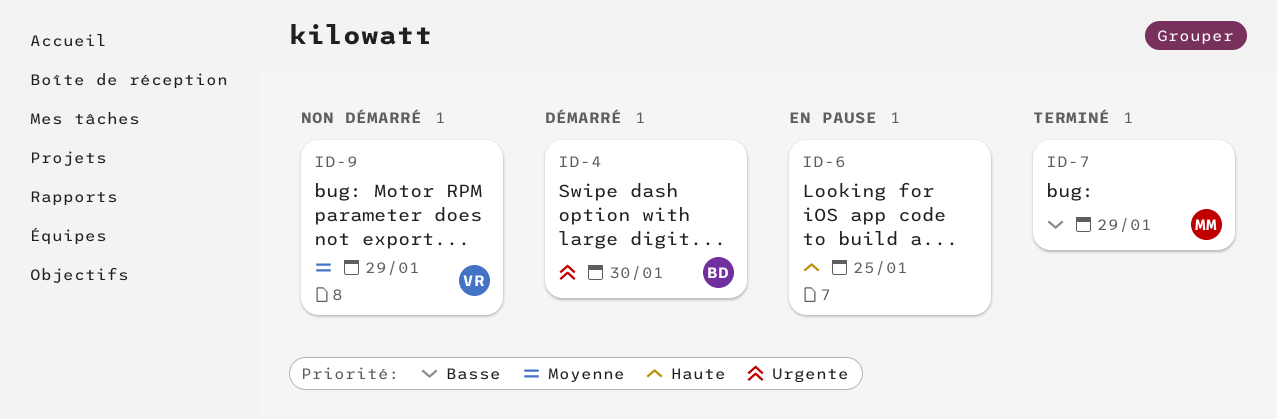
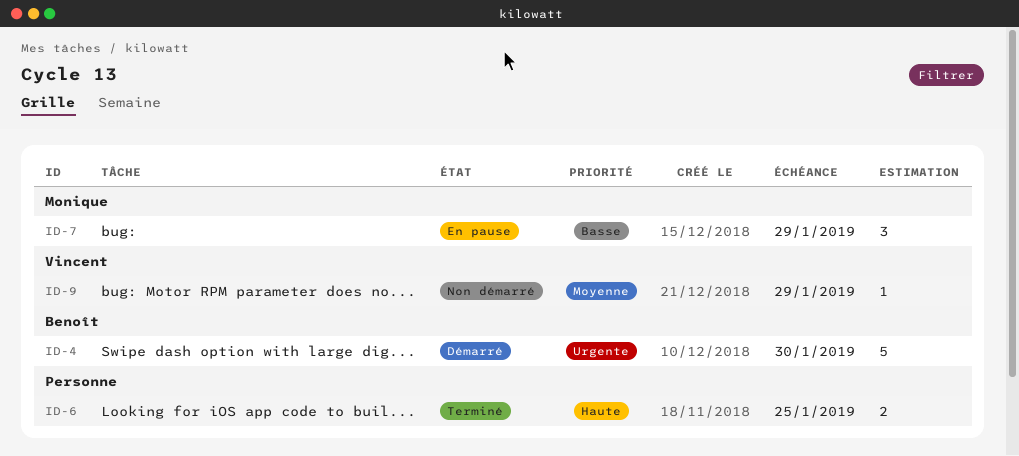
ID-6, status: En pause -> Terminé
ID-7, status: Terminé -> En pause

